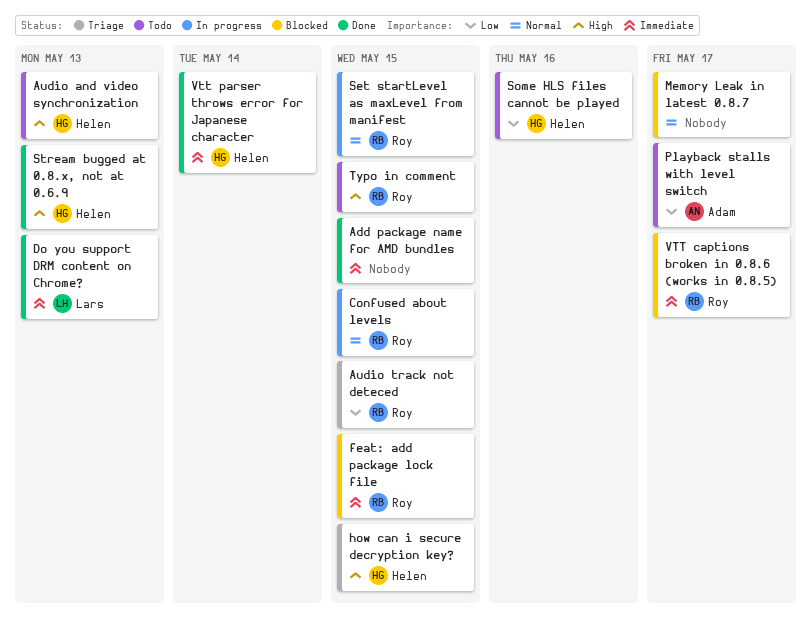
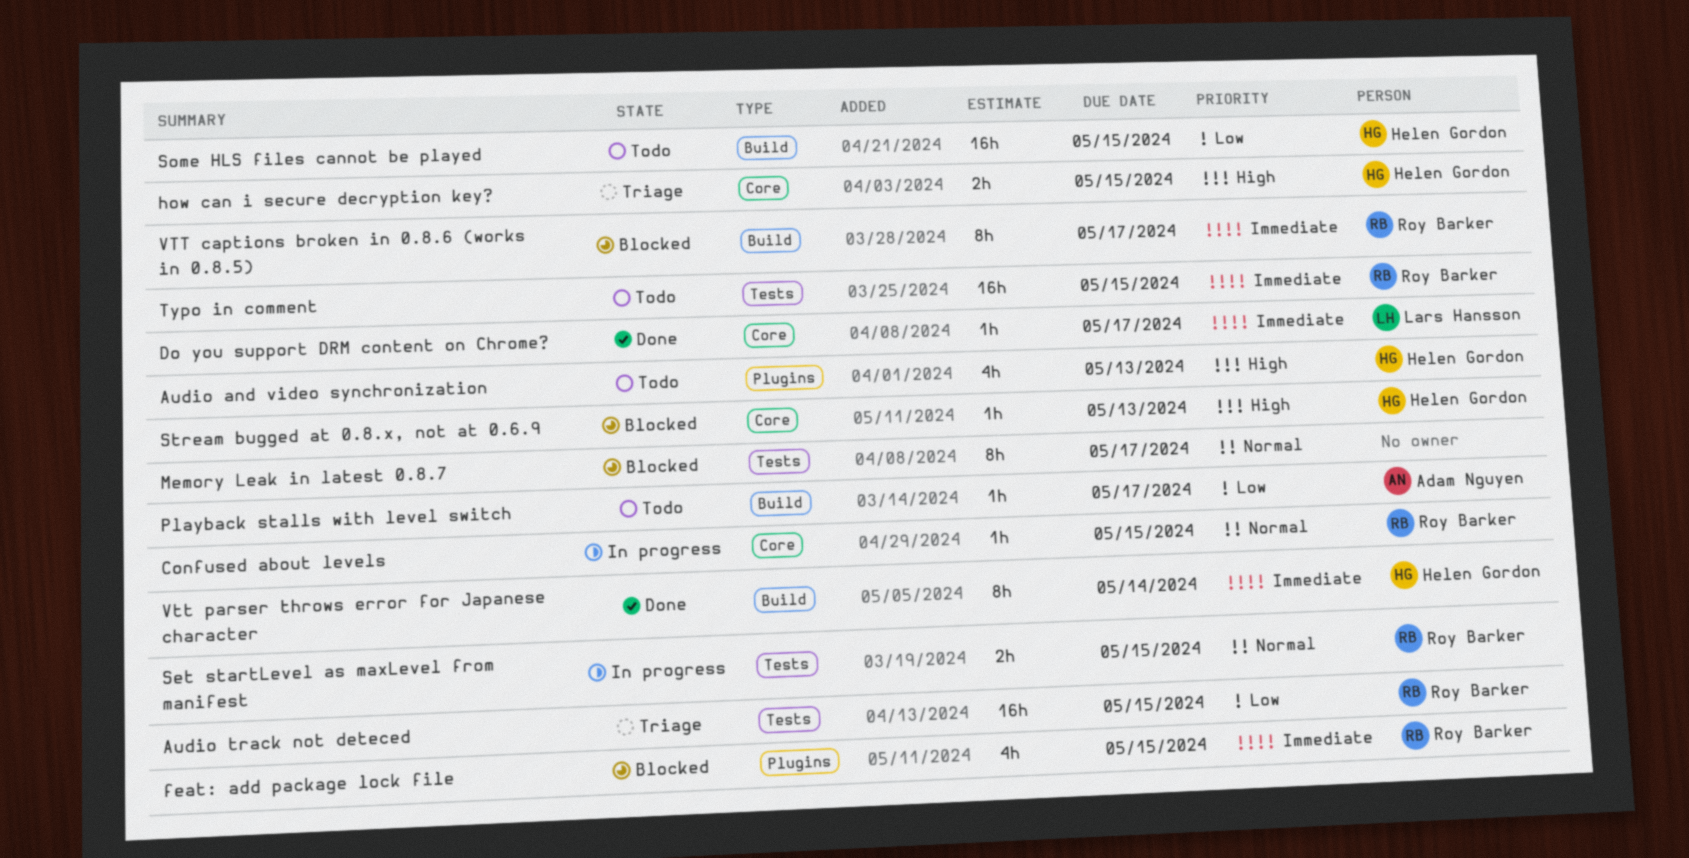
Add package name for AMD bundles: present -> none
Do you support DRM content on Chrome?, due: May 13 -> May 17
Some HLS files cannot be played, due: May 16 -> May 15
Stream bugged at 0.8.x, not at 0.6.9, status: Done -> Blocked
Typo in comment, priority: High -> Immediate

